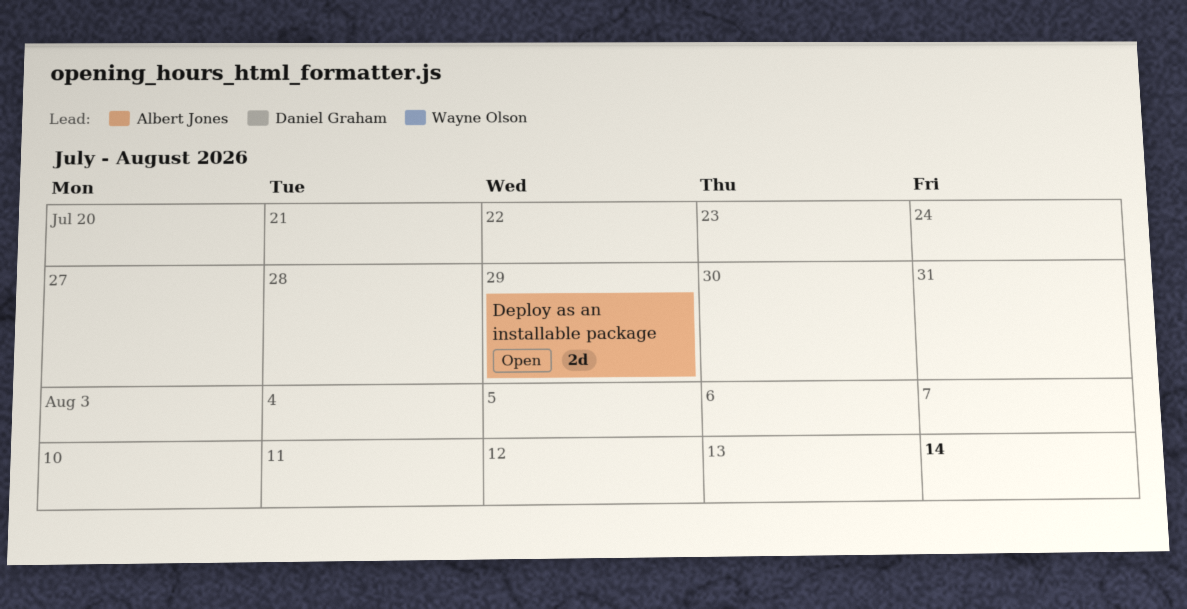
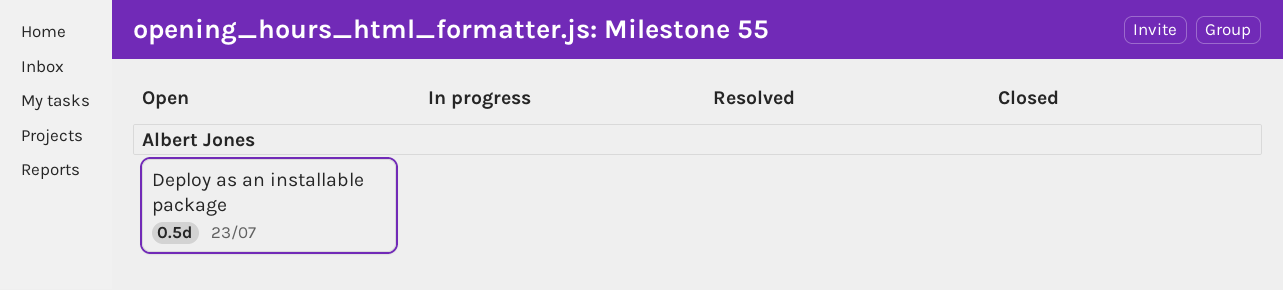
Deploy as an installable package, estimate: 2d -> 0.5d
Deploy as an installable package, due: Jul 29 -> Jul 23

